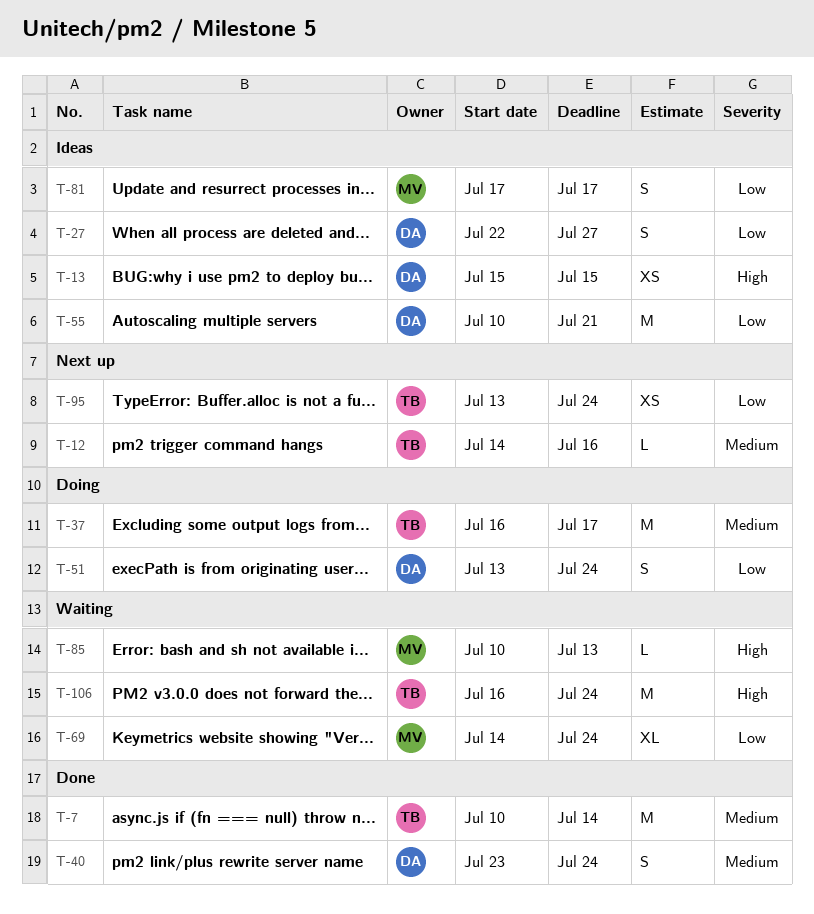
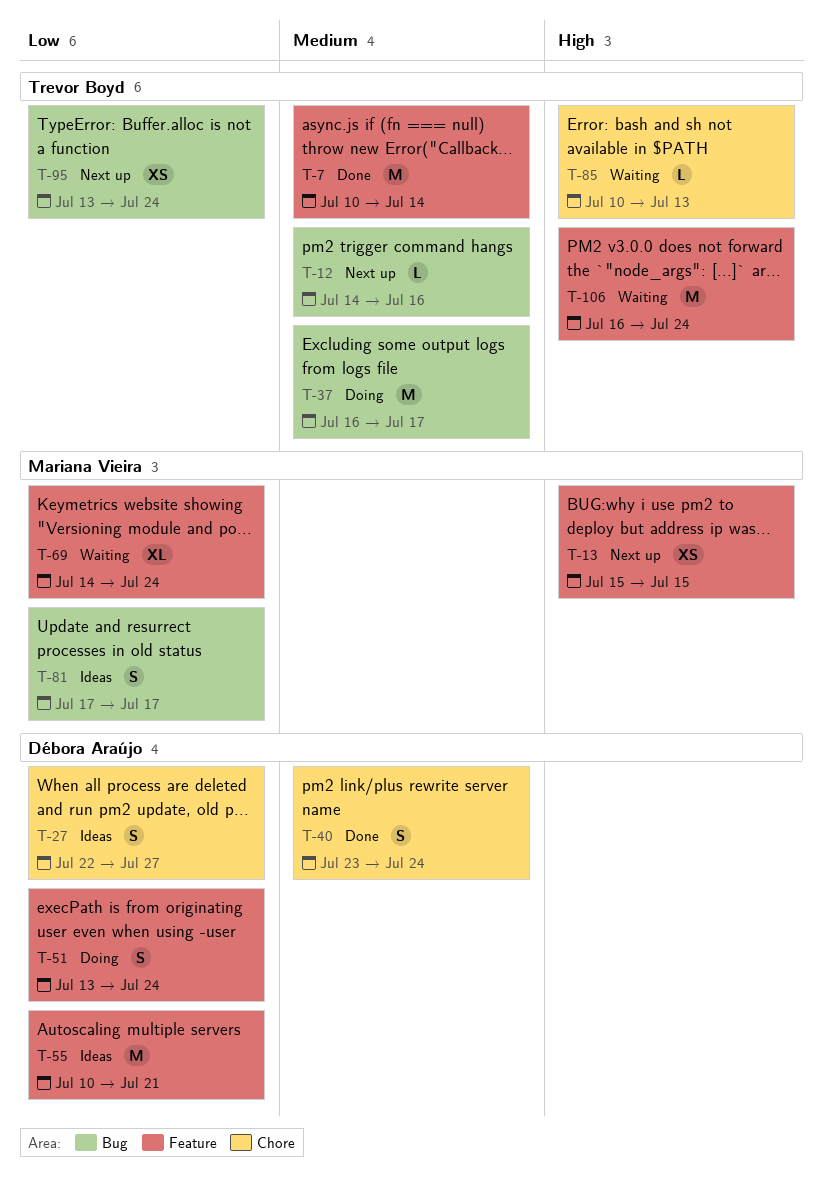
T-13, status: Ideas -> Next up
T-13, owner: Débora Araújo -> Mariana Vieira
T-85, owner: Mariana Vieira -> Trevor Boyd

